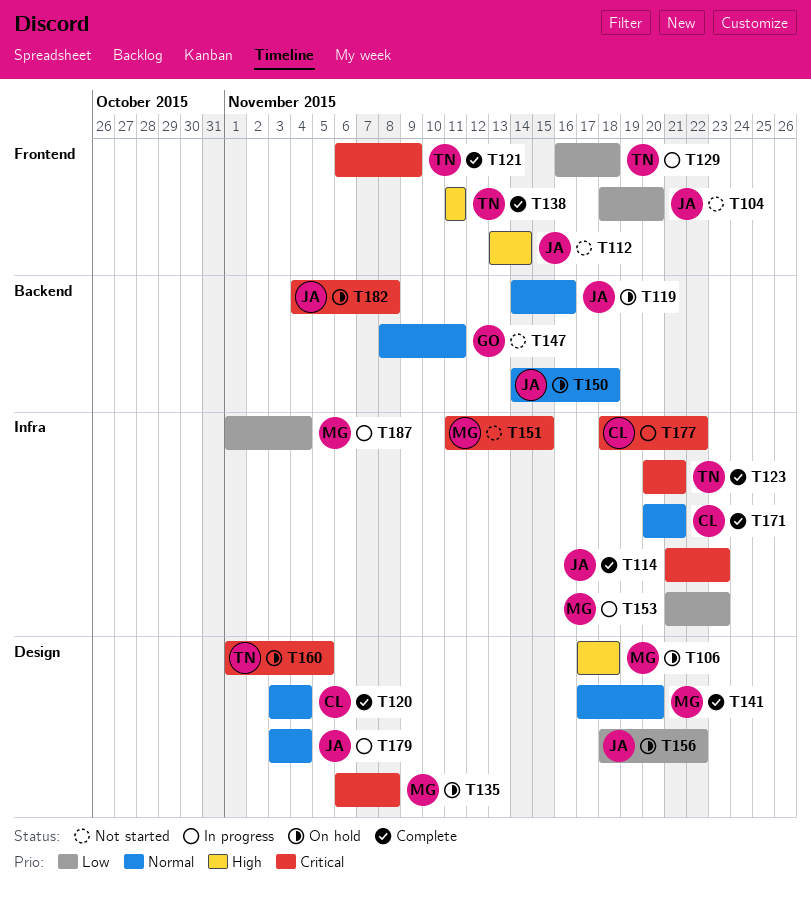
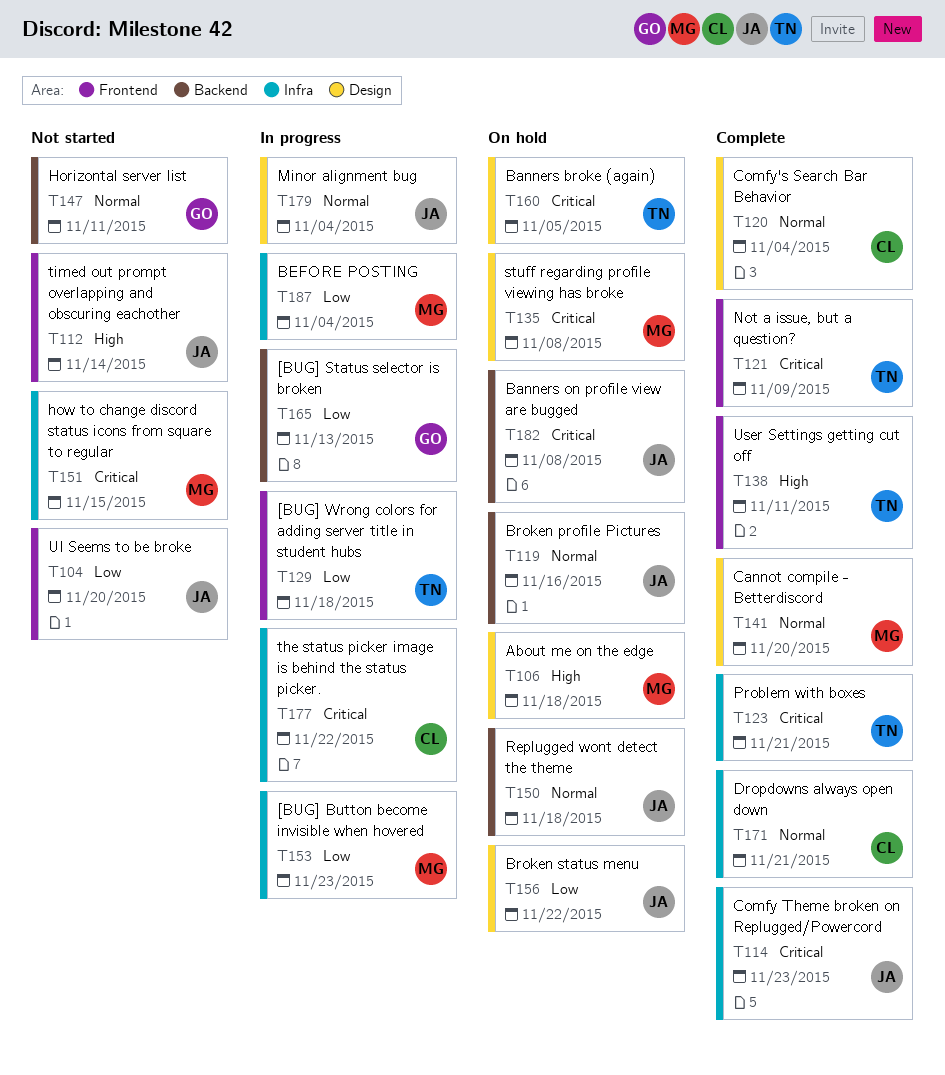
T165: none -> present

